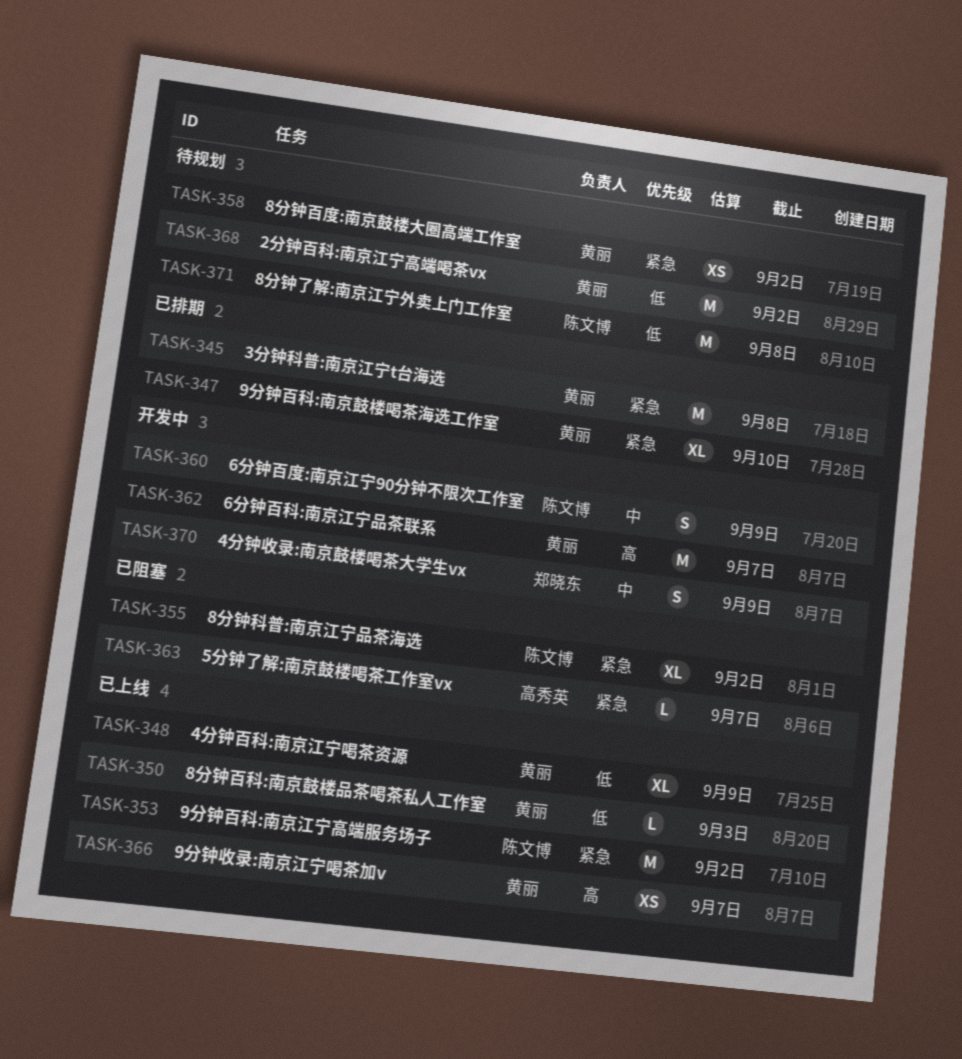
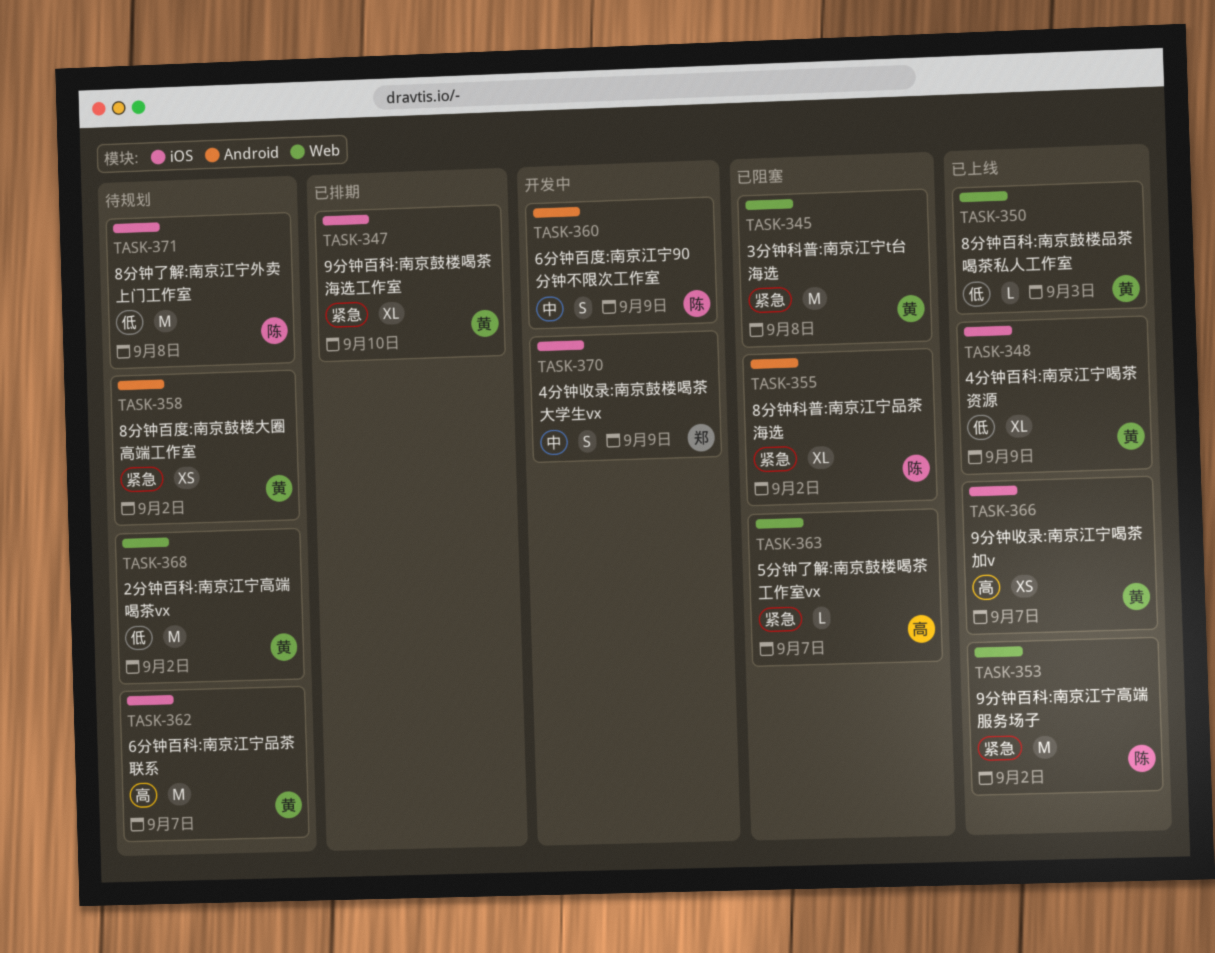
TASK-345, status: 已排期 -> 已阻塞
TASK-362, status: 开发中 -> 待规划

